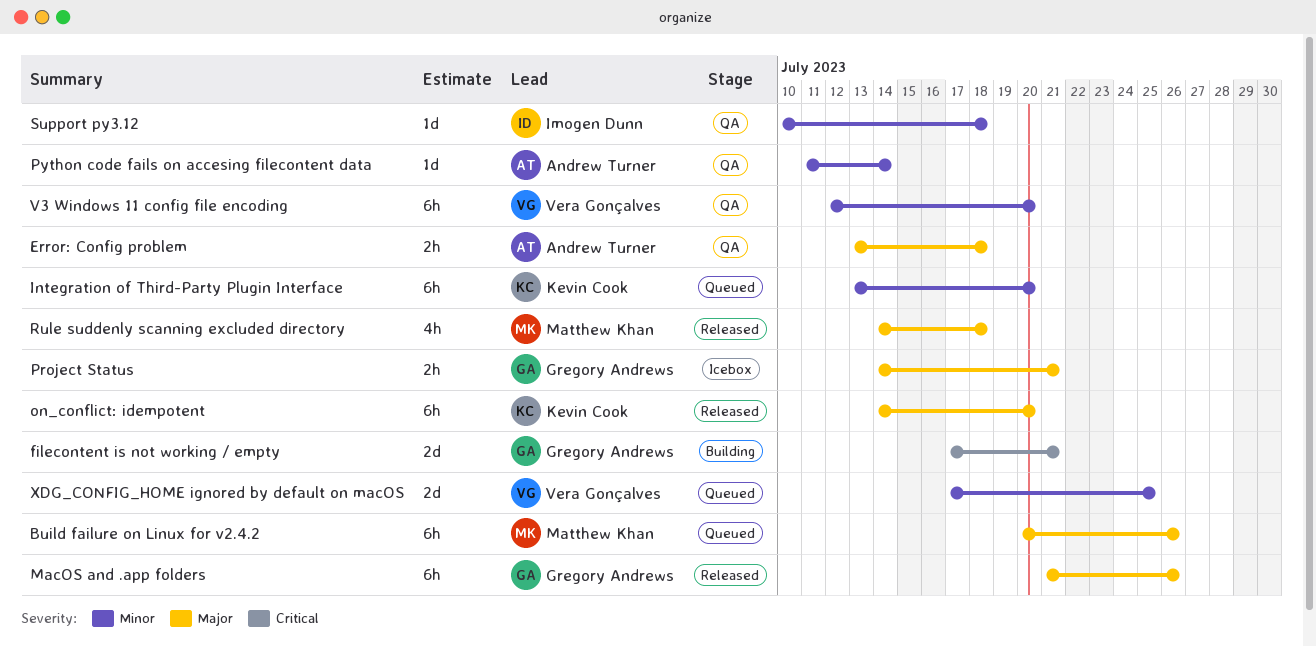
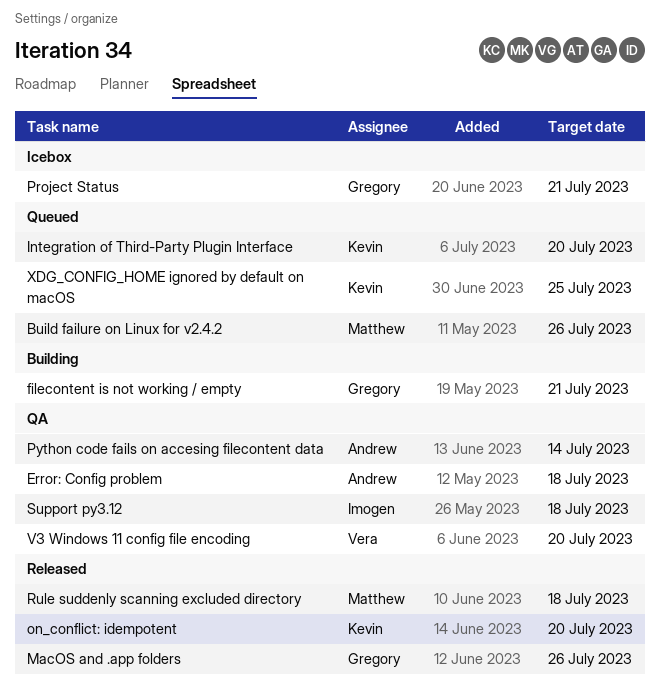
XDG_CONFIG_HOME ignored by default on macOS, owner: Vera Gonçalves -> Kevin Cook

